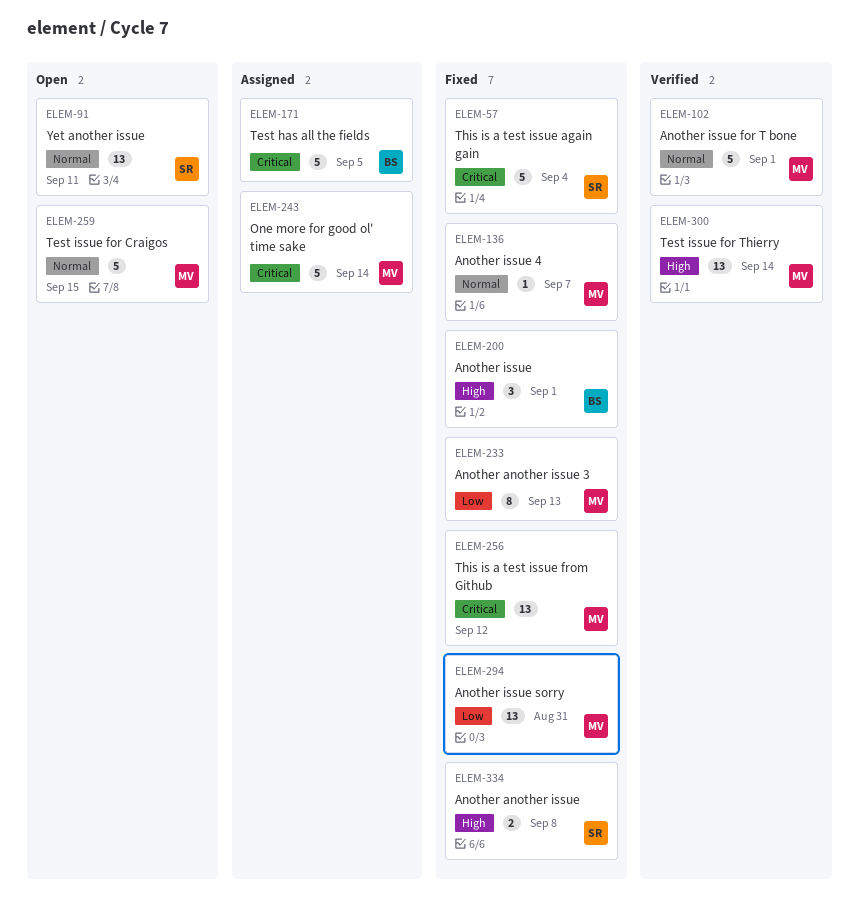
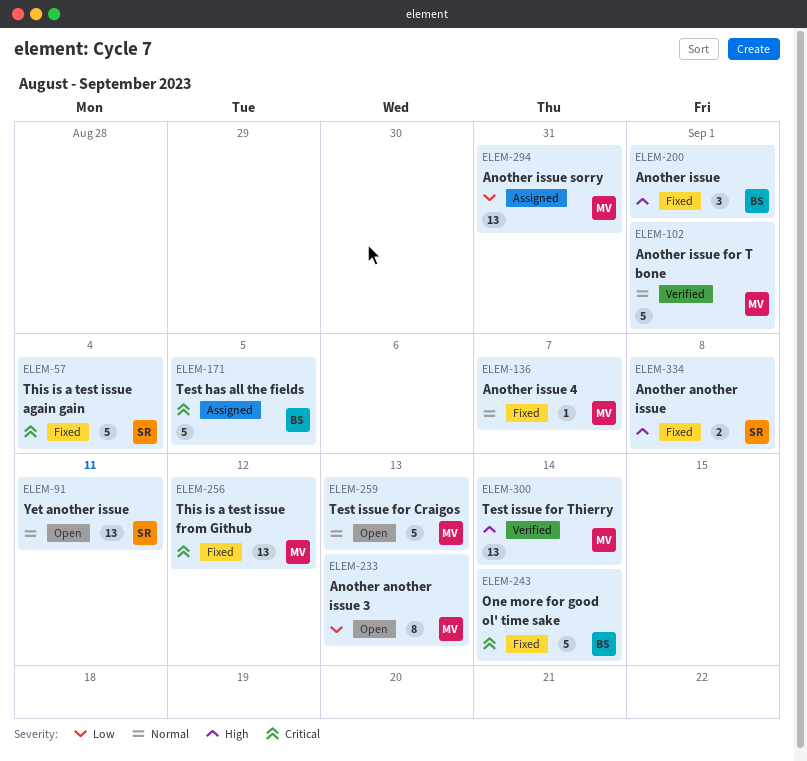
ELEM-233, status: Fixed -> Open
ELEM-243, status: Assigned -> Fixed
ELEM-243, owner: MV -> BS
ELEM-259, due: Sep 15 -> Sep 13
ELEM-294, status: Fixed -> Assigned

